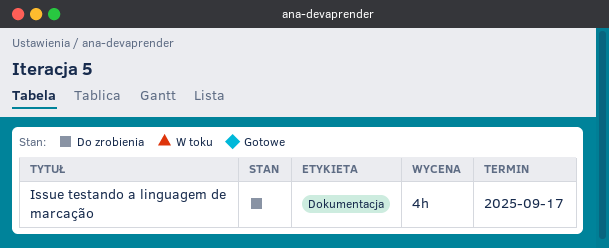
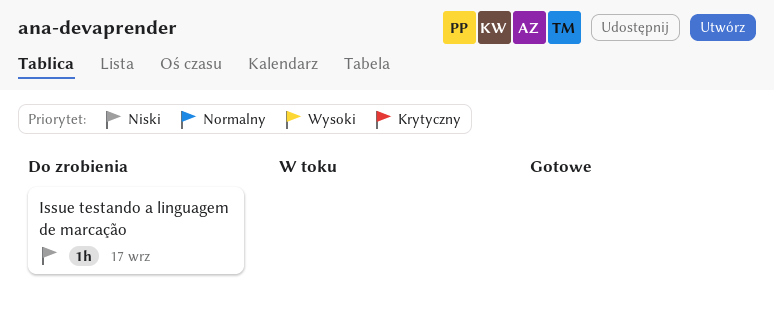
Issue testando a linguagem de marcação, estimate: 4h -> 1h

